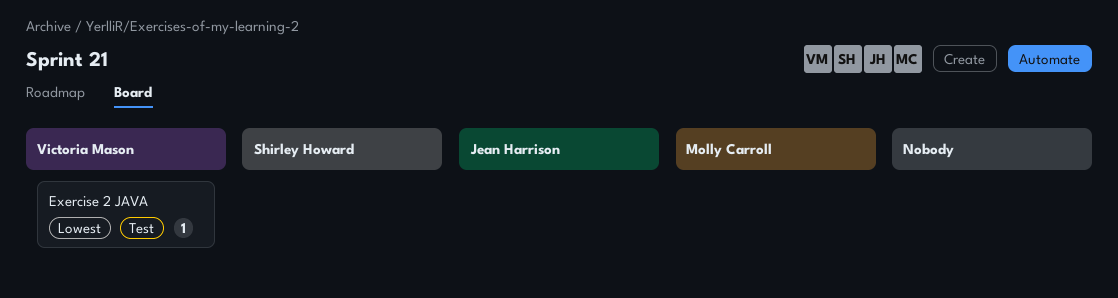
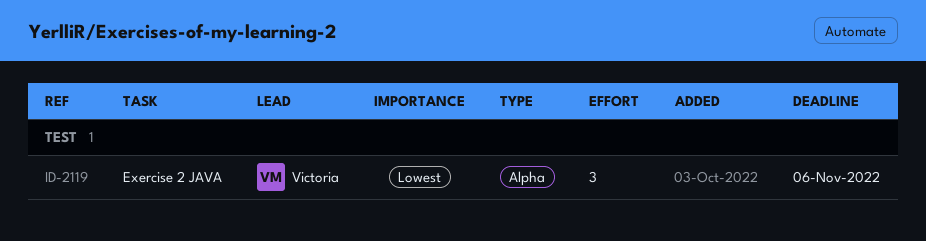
Exercise 2 JAVA, estimate: 1 -> 3

